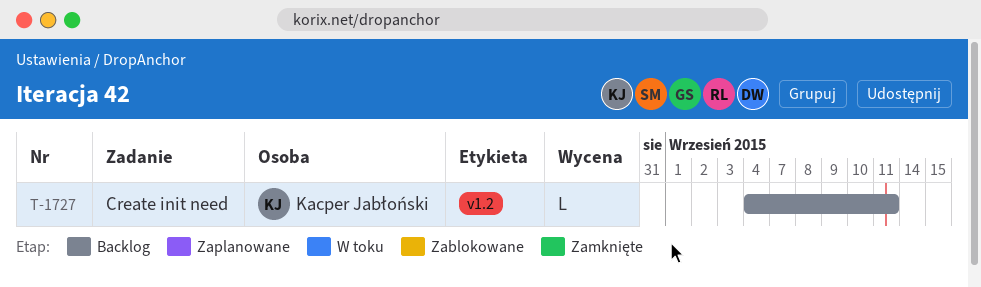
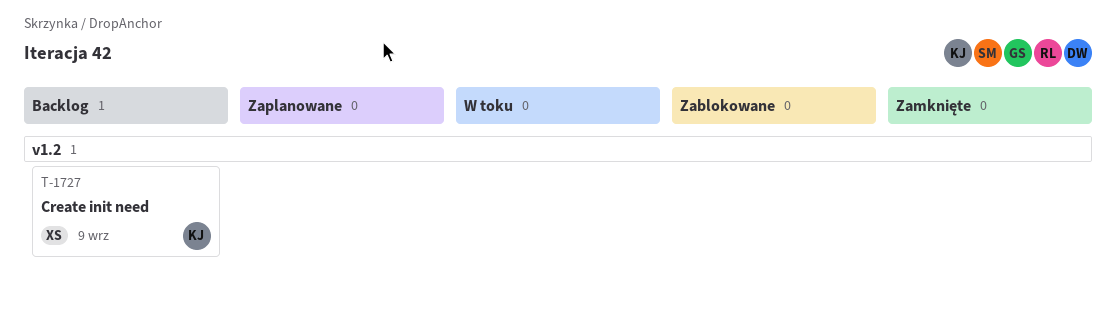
T-1727, estimate: L -> XS
T-1727, due: Sep 11 -> Sep 9

